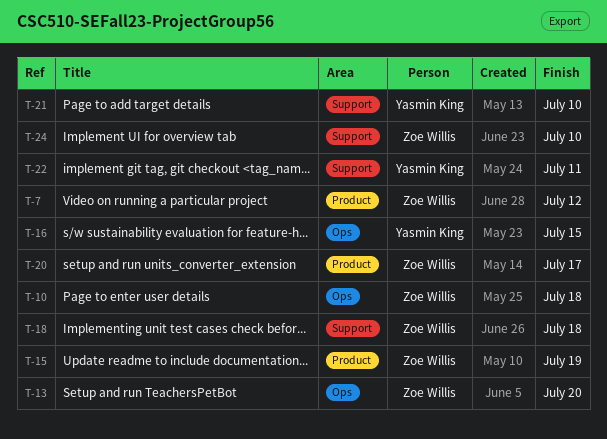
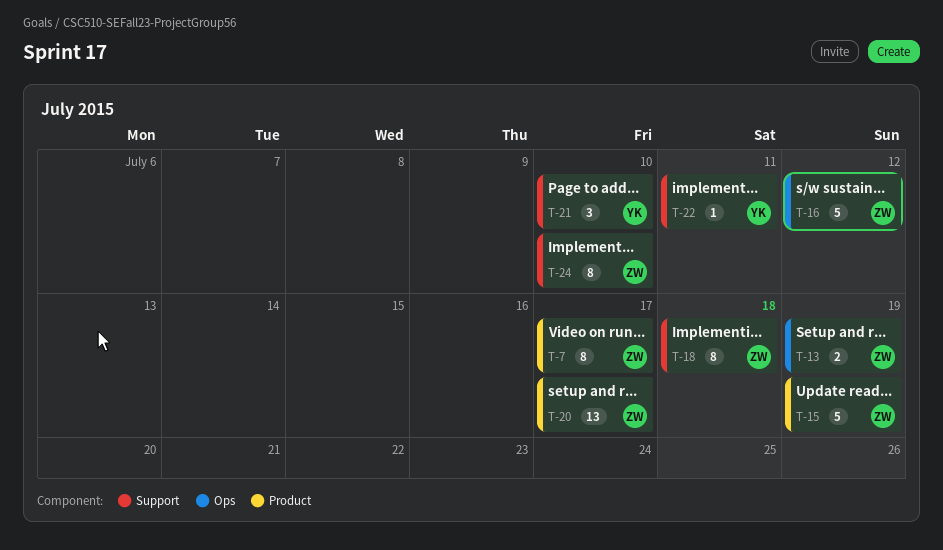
T-7, due: Jul 12 -> Jul 17
T-10: present -> none
T-13, due: Jul 20 -> Jul 19
T-16, owner: Yasmin King -> Zoe Willis
T-16, due: Jul 15 -> Jul 12

